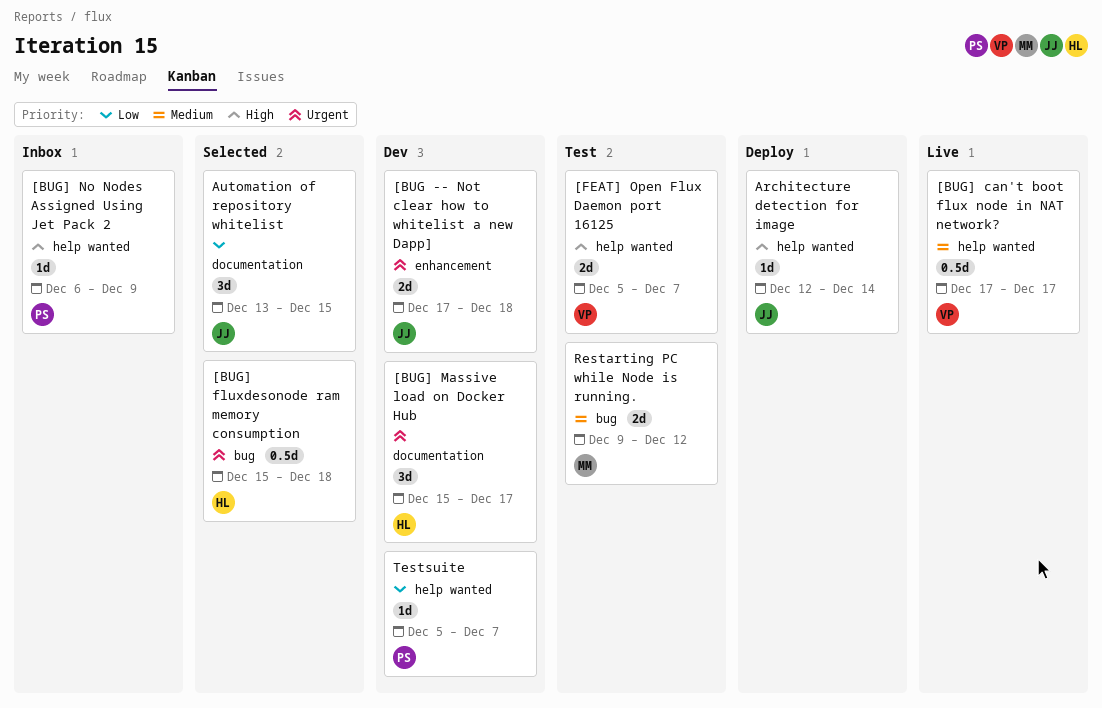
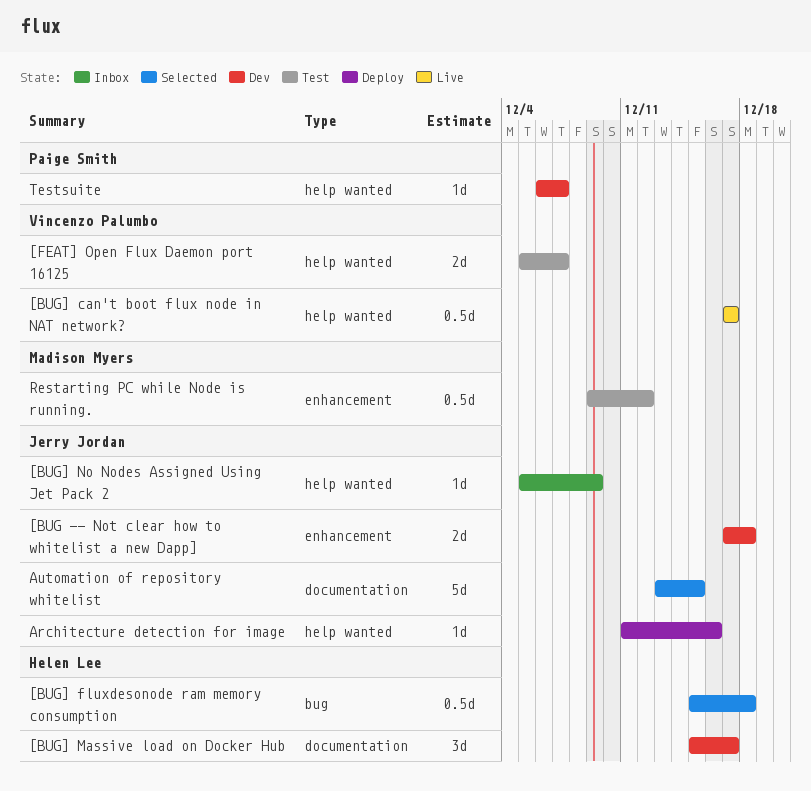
[BUG] No Nodes Assigned Using Jet Pack 2, owner: Paige Smith -> Jerry Jordan
[BUG] No Nodes Assigned Using Jet Pack 2, start: Dec 6 -> Dec 5
Architecture detection for image, start: Dec 12 -> Dec 11
Architecture detection for image, due: Dec 14 -> Dec 16
Automation of repository whitelist, estimate: 3d -> 5d
Restarting PC while Node is running., label: bug -> enhancement
Restarting PC while Node is running., estimate: 2d -> 0.5d
Testsuite, start: Dec 5 -> Dec 6

